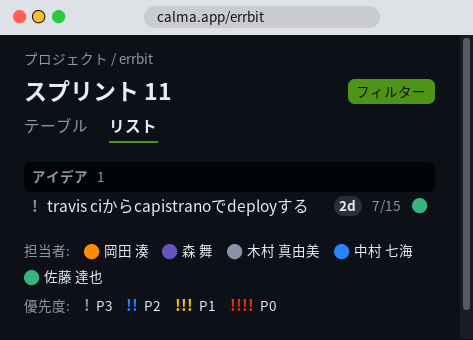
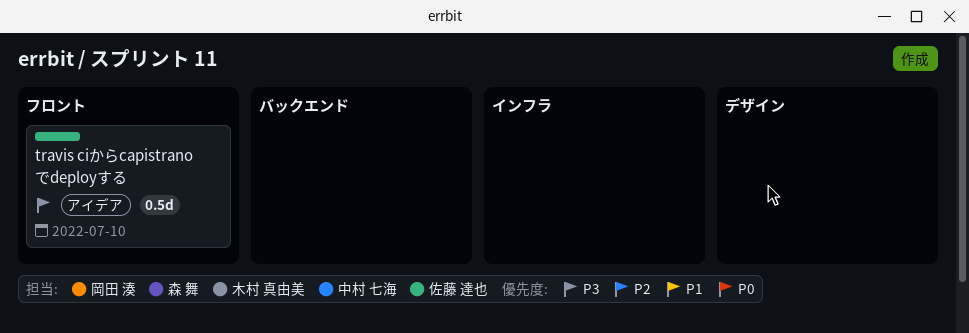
travis ciからcapistranoでdeployする, estimate: 2d -> 0.5d
travis ciからcapistranoでdeployする, due: Jul 15 -> Jul 10

